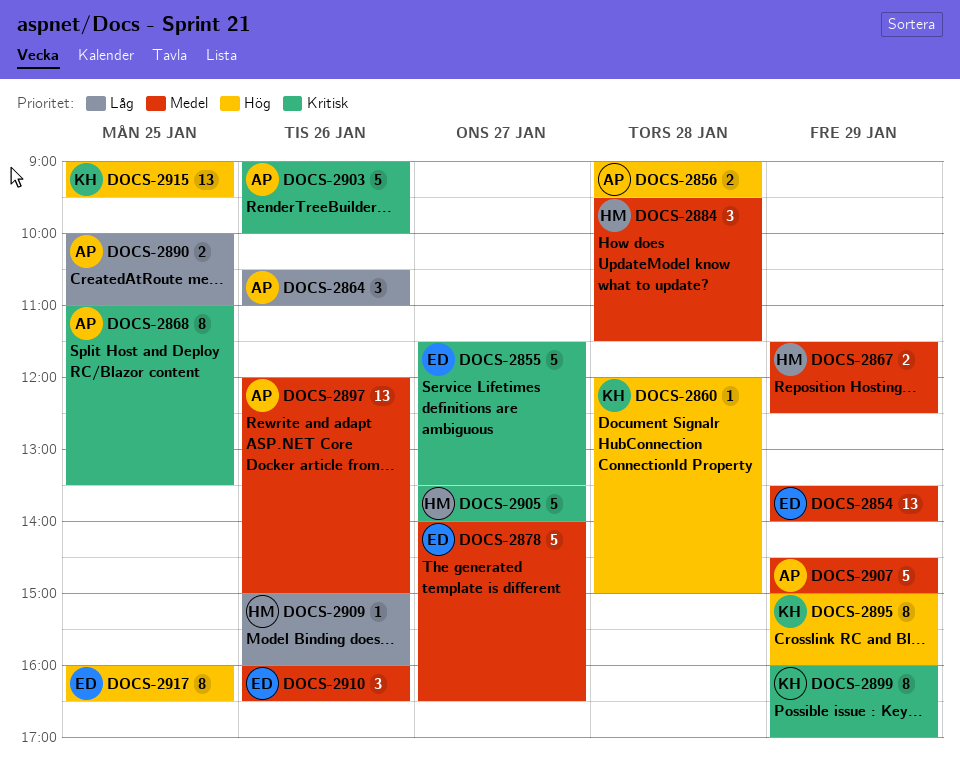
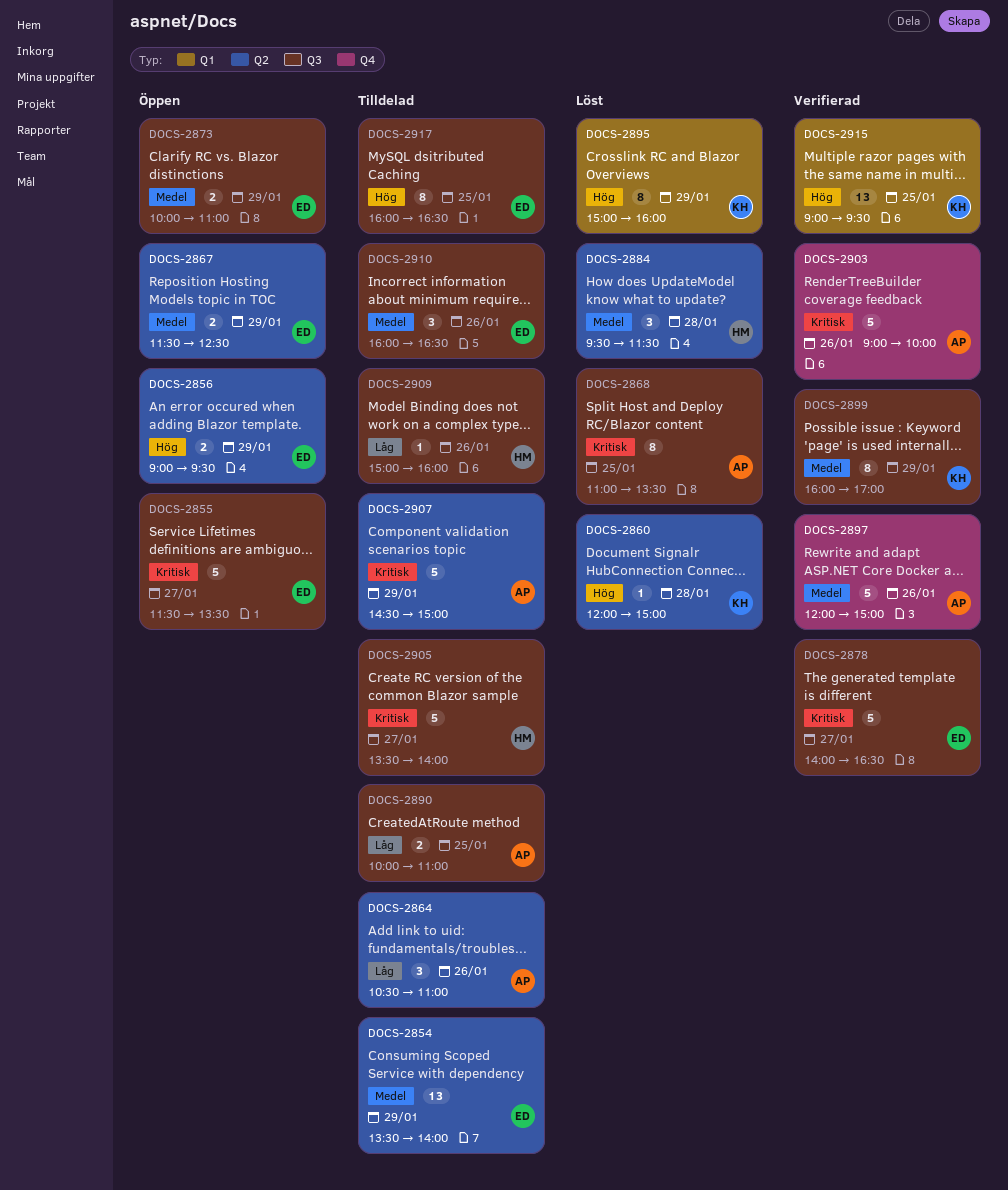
DOCS-2856, owner: AP -> ED
DOCS-2856, day: Jan 28 -> Jan 29
DOCS-2867, owner: HM -> ED
DOCS-2873: none -> present
DOCS-2878, priority: Medel -> Kritisk
DOCS-2897, estimate: 13 -> 5
DOCS-2899, priority: Kritisk -> Medel
DOCS-2907, priority: Medel -> Kritisk

